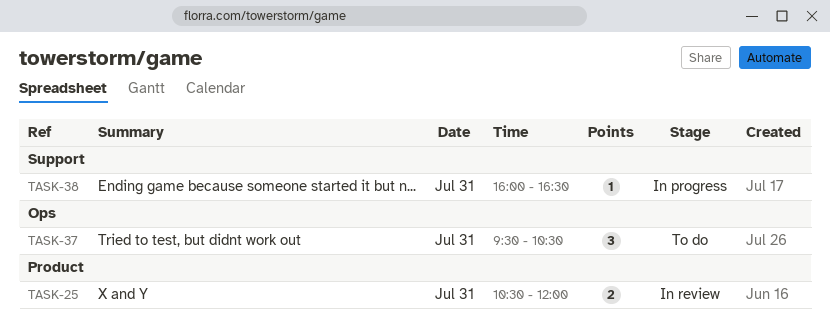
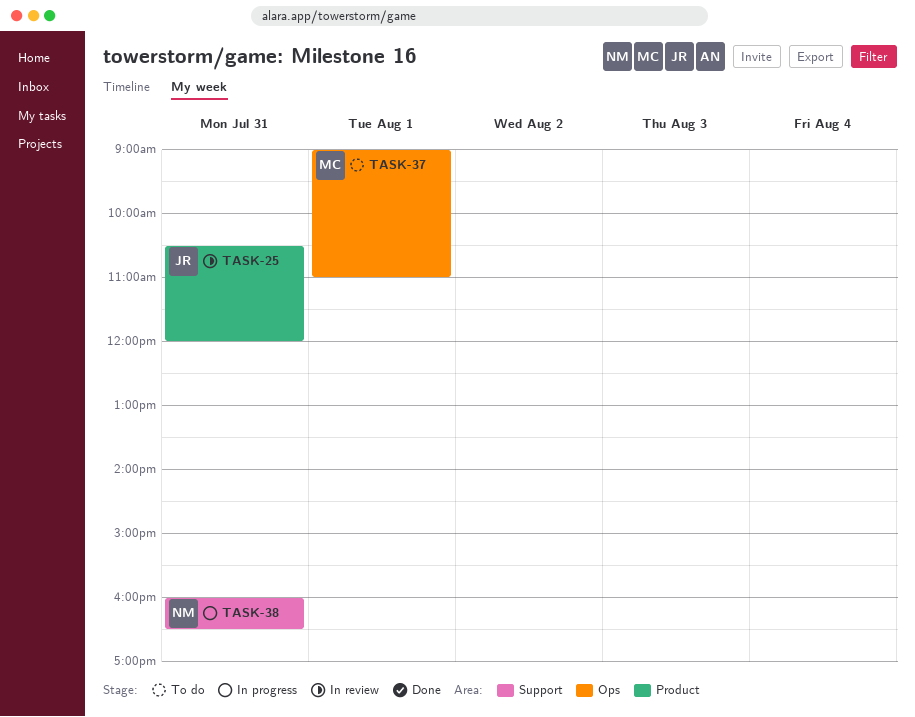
TASK-37, day: Jul 31 -> Aug 1
TASK-37, begins: 09:30 -> 09:00
TASK-37, ends: 10:30 -> 11:00

